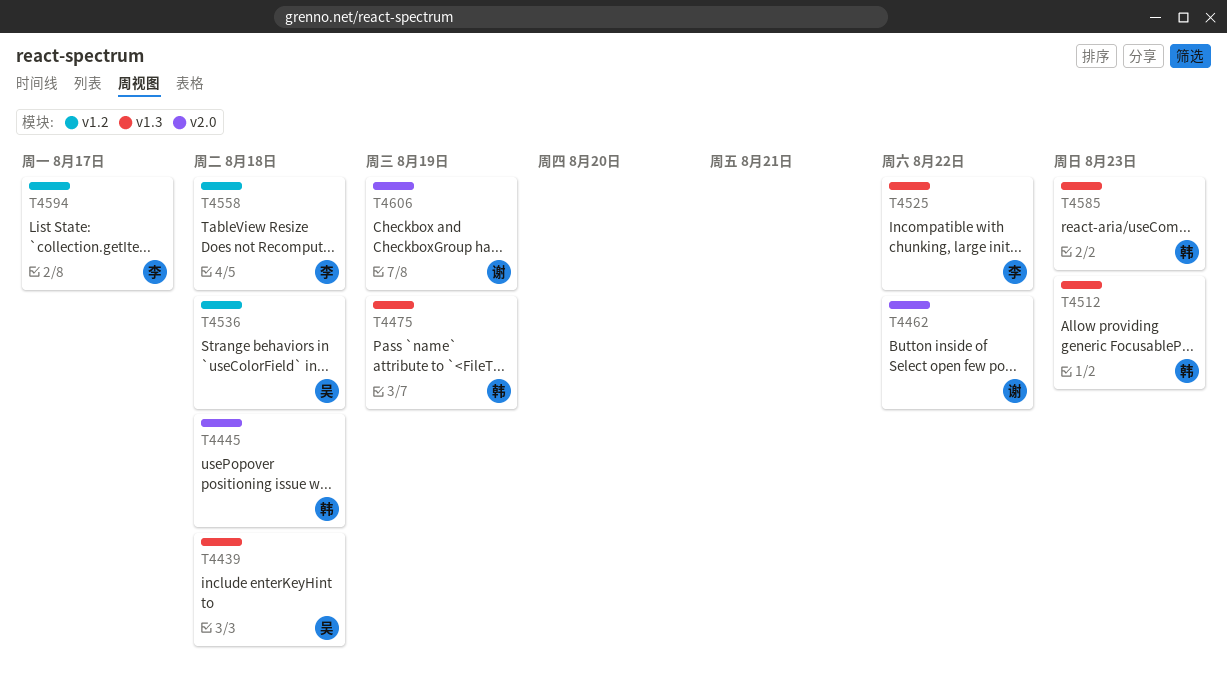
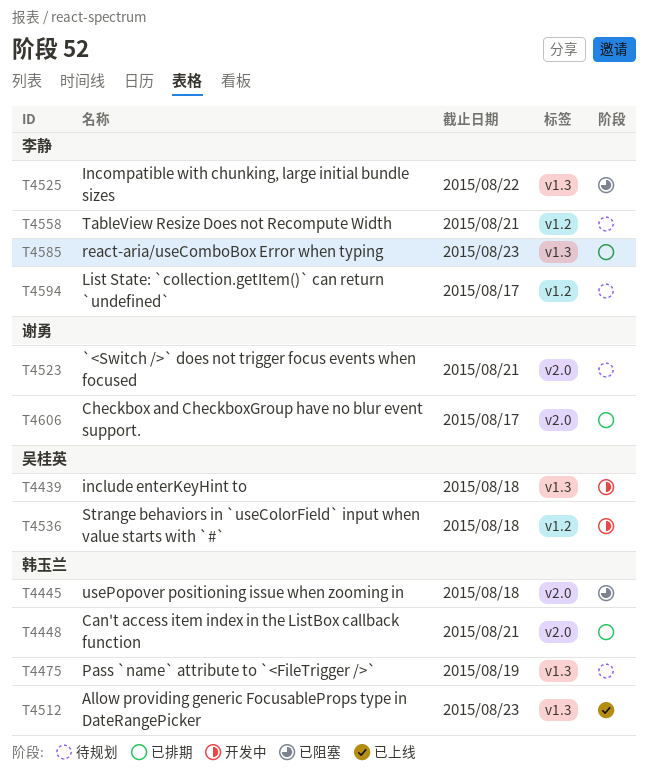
T4448: none -> present
T4462: present -> none
T4523: none -> present
T4558, due: Aug 18 -> Aug 21
T4585, owner: 韩玉兰 -> 李静
T4606, due: Aug 19 -> Aug 17

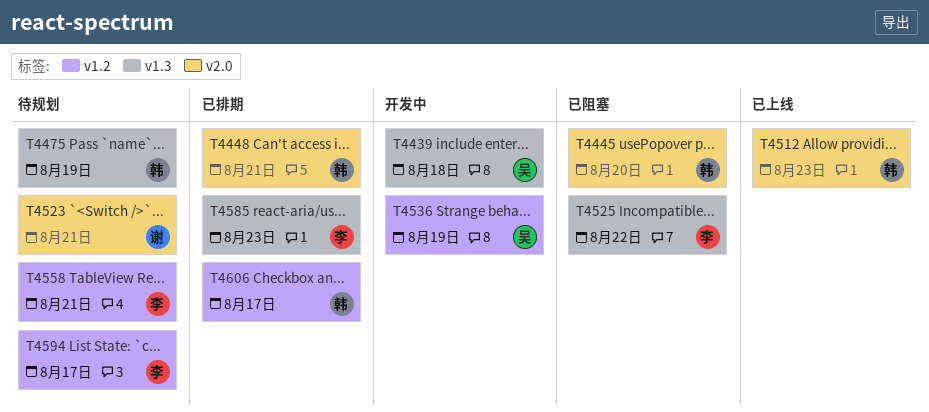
T4445, due: Aug 18 -> Aug 20
T4512, label: v1.3 -> v2.0
T4536, due: Aug 18 -> Aug 19
T4606, owner: 谢勇 -> 韩玉兰
T4606, label: v2.0 -> v1.2

